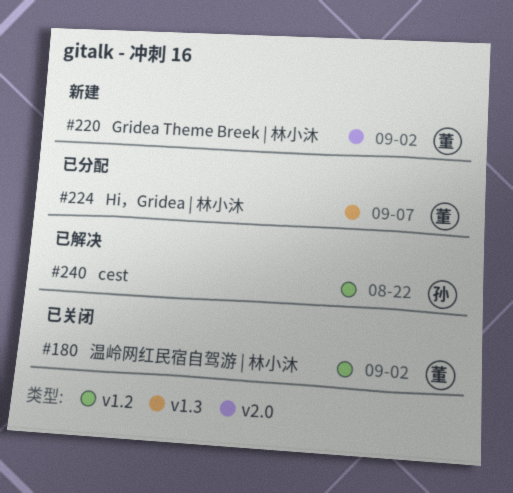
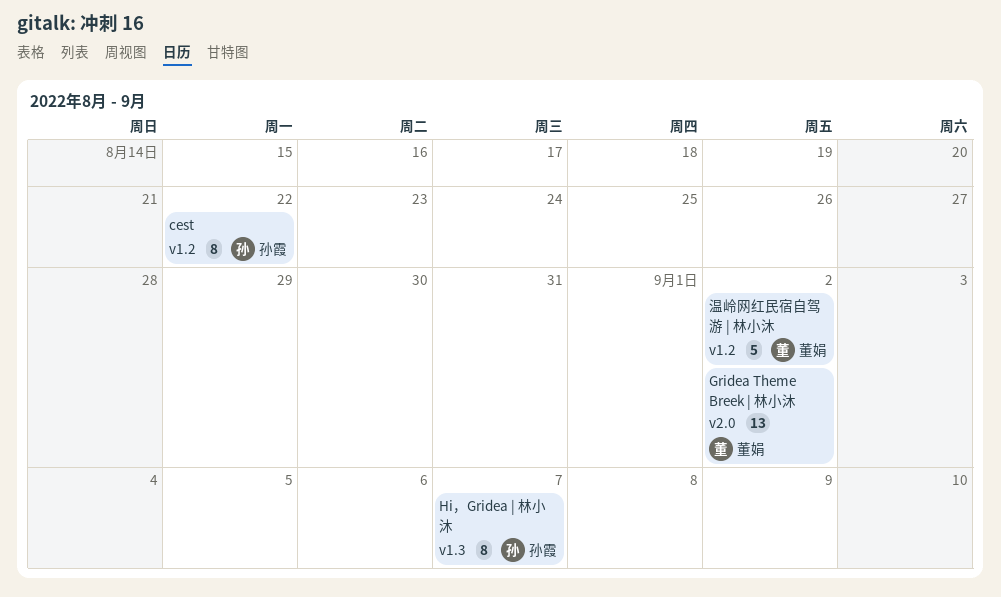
Hi，Gridea | 林小沐, owner: 董娟 -> 孙霞

